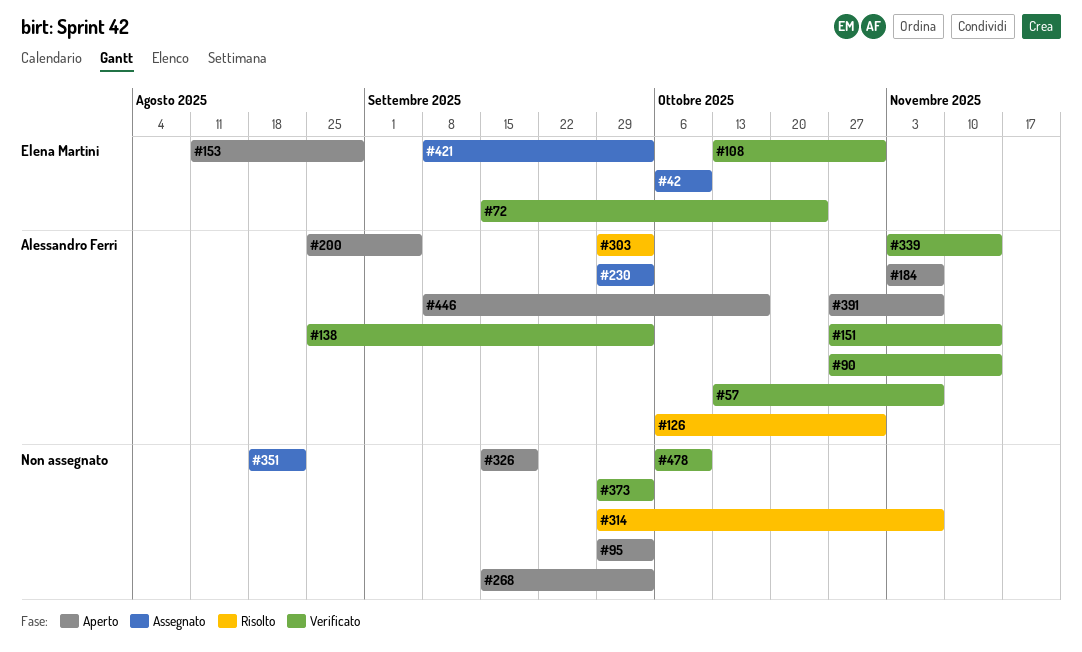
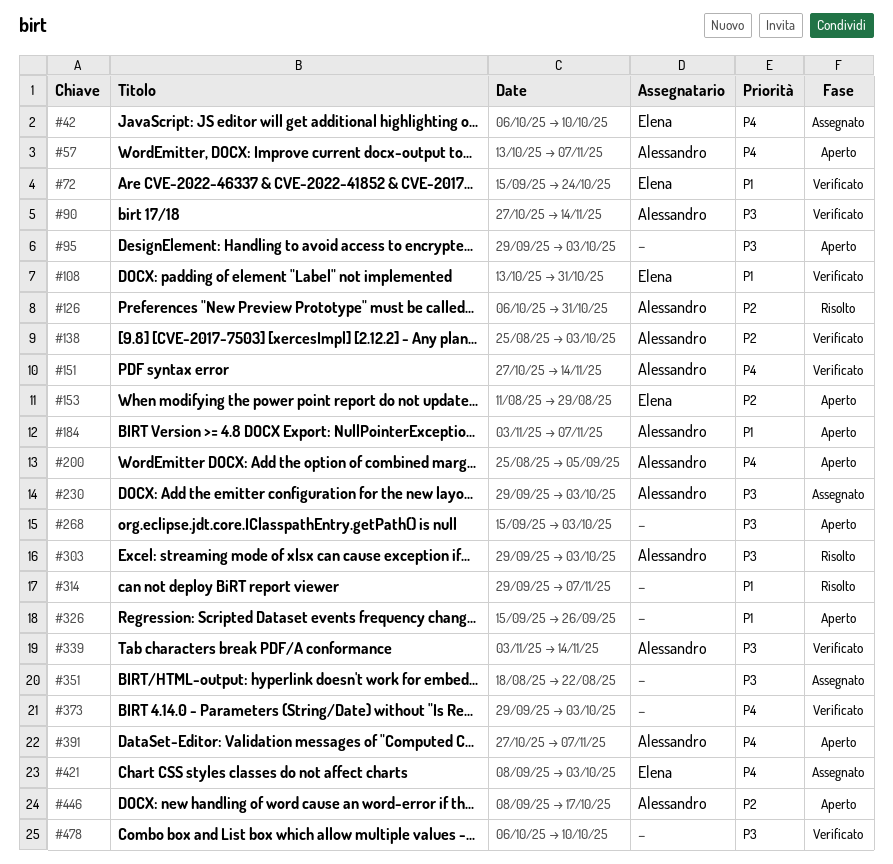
#57, status: Verificato -> Aperto
#326, due: Sep 19 -> Sep 26

